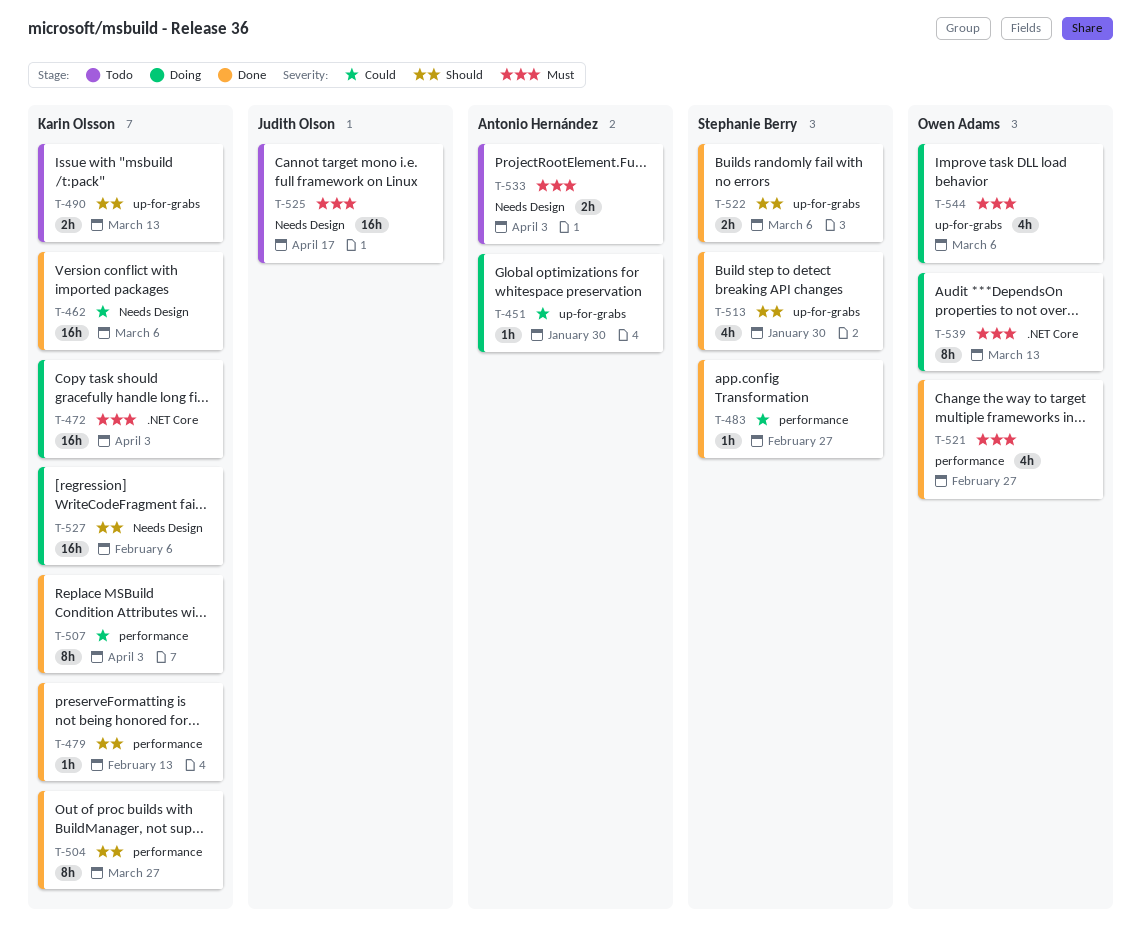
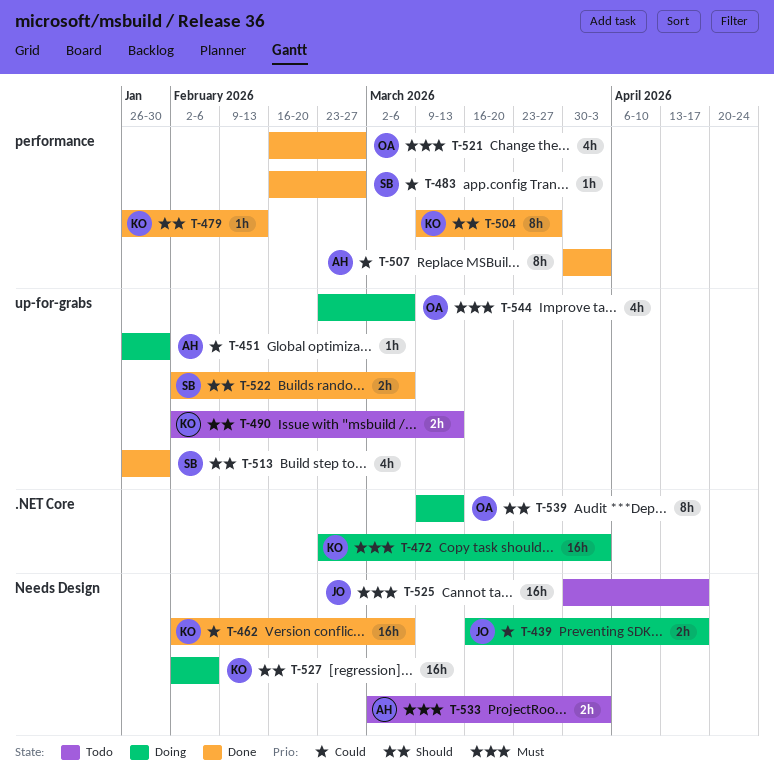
T-439: none -> present
T-507, owner: Karin Olsson -> Antonio Hernández
T-539, priority: Must -> Should

